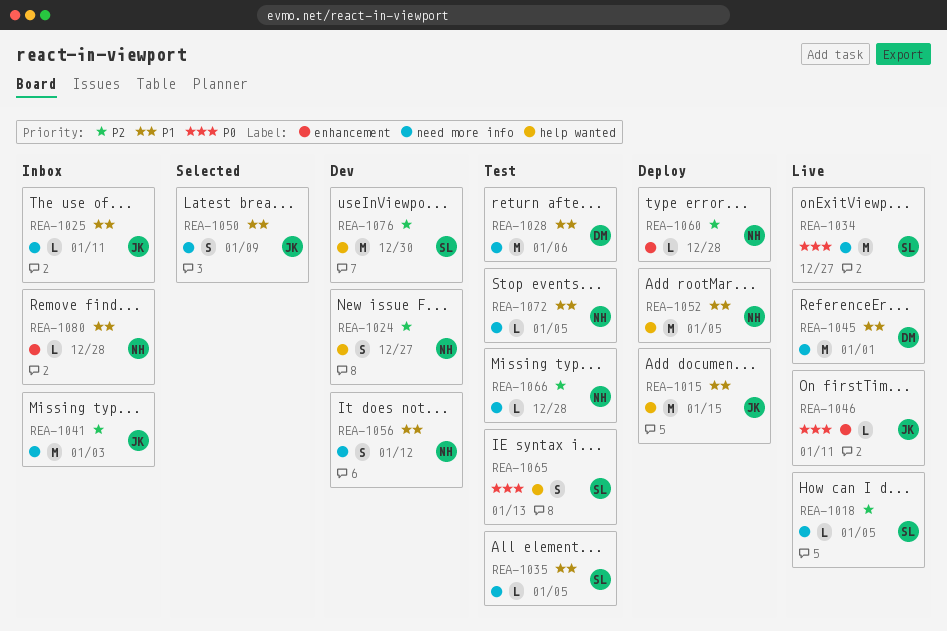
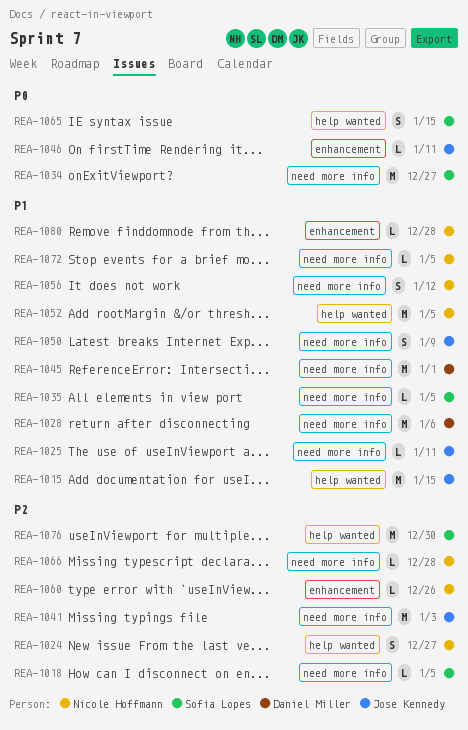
REA-1060, due: Dec 28 -> Dec 26
REA-1065, due: Jan 13 -> Jan 15

